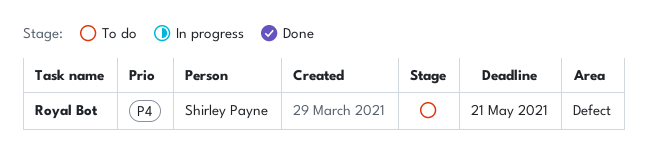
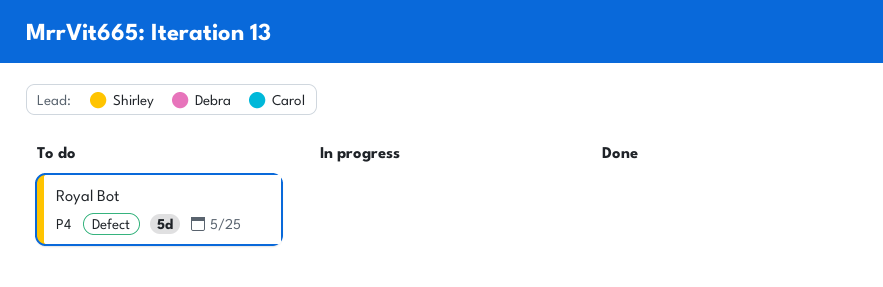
Royal Bot, due: May 21 -> May 25

